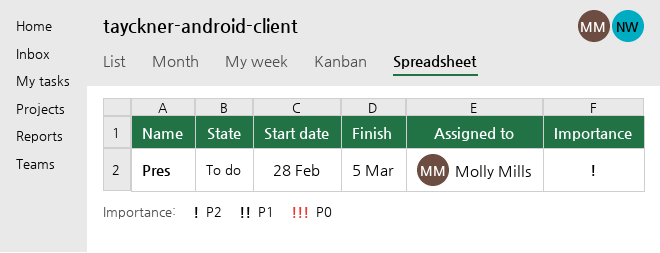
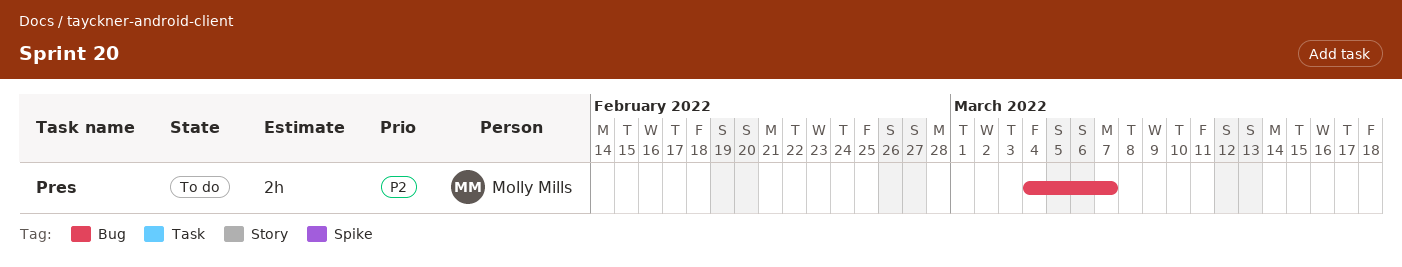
Pres, start: Feb 28 -> Mar 4
Pres, due: Mar 5 -> Mar 7

